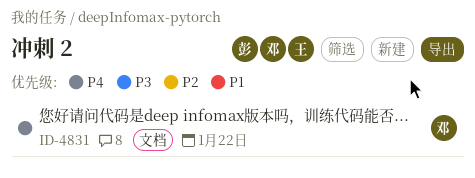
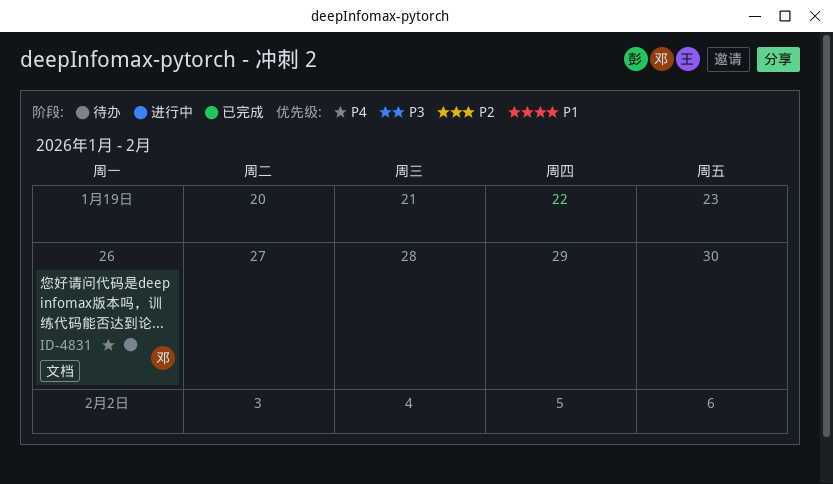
ID-4831, due: Jan 22 -> Jan 26

